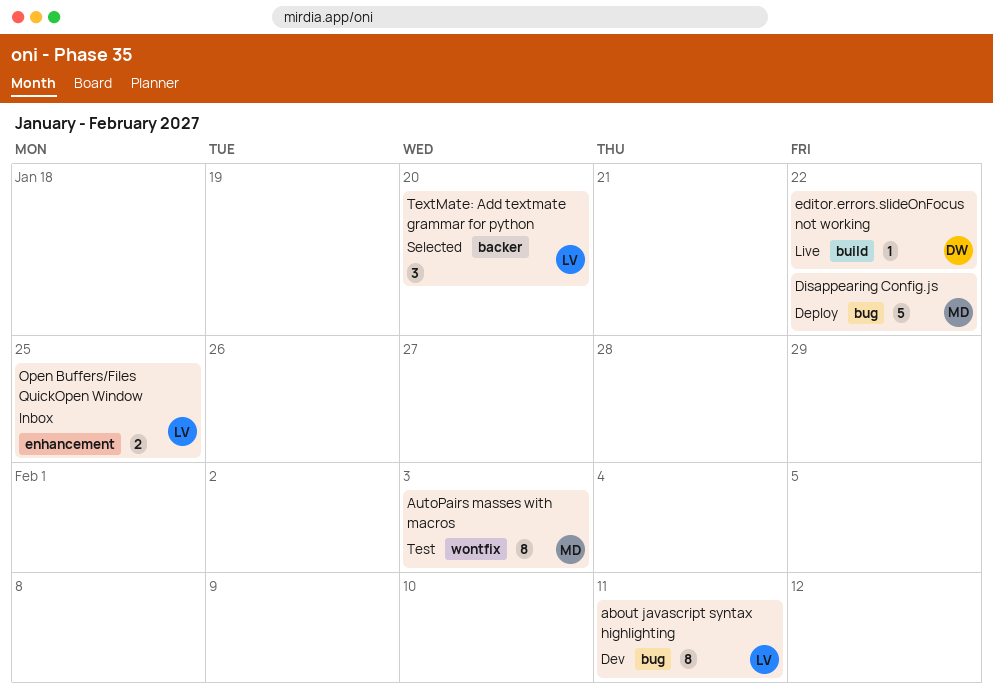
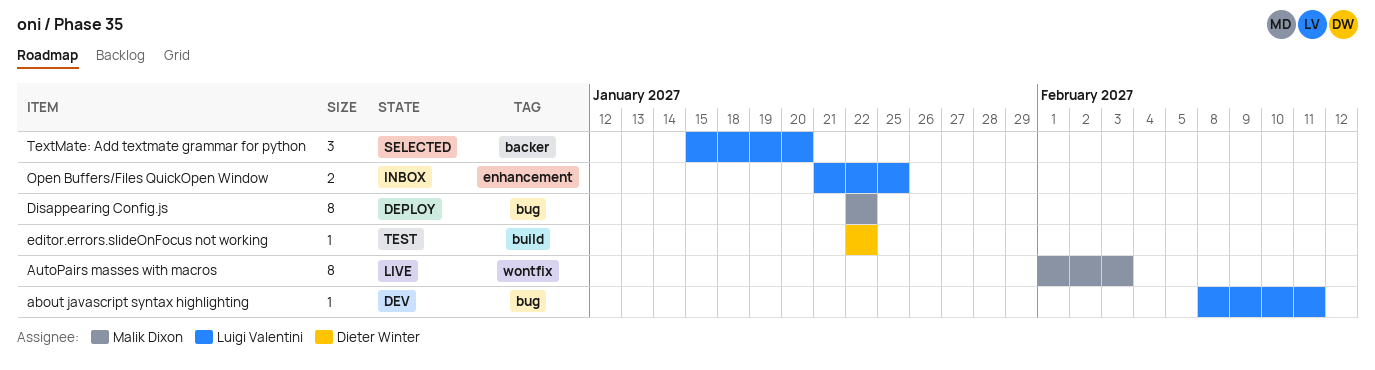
about javascript syntax highlighting, estimate: 8 -> 1
AutoPairs masses with macros, status: Test -> Live
Disappearing Config.js, estimate: 5 -> 8
editor.errors.slideOnFocus not working, status: Live -> Test

